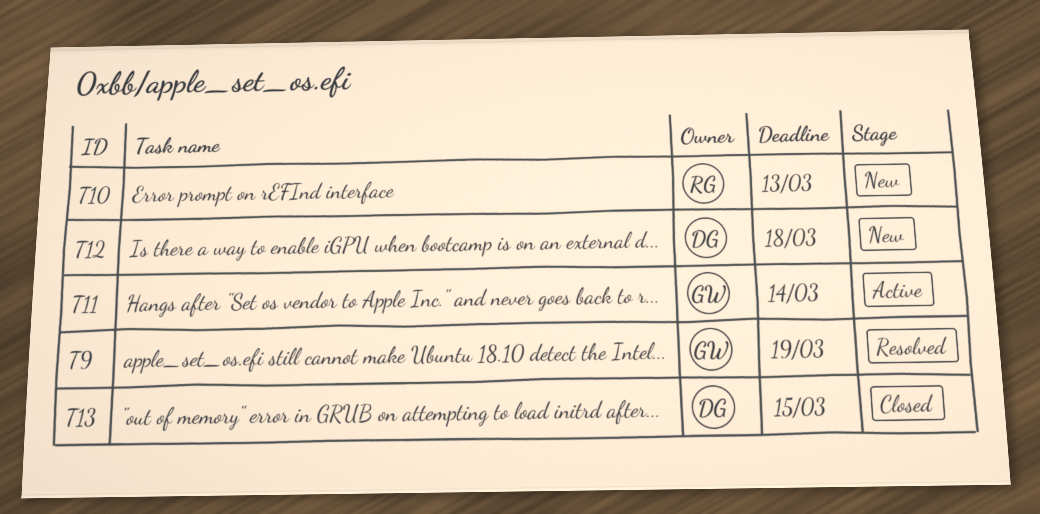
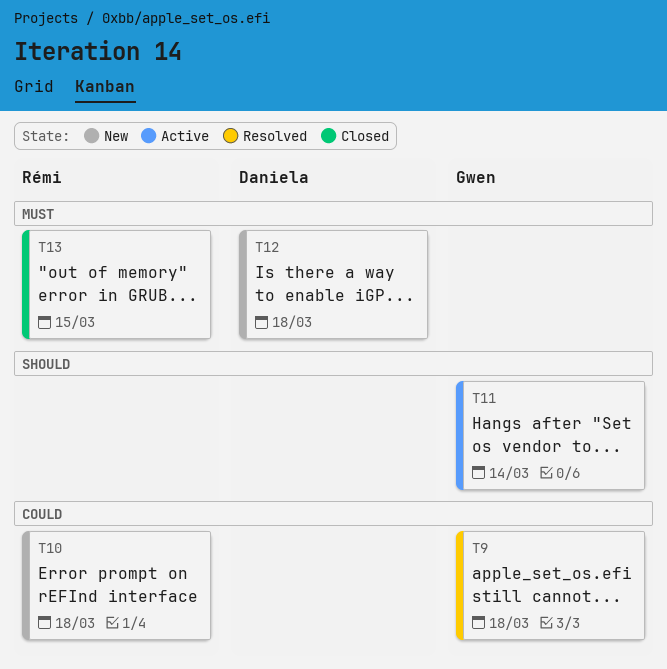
T9, due: Mar 19 -> Mar 18
T10, due: Mar 13 -> Mar 18
T13, owner: Daniela -> Rémi

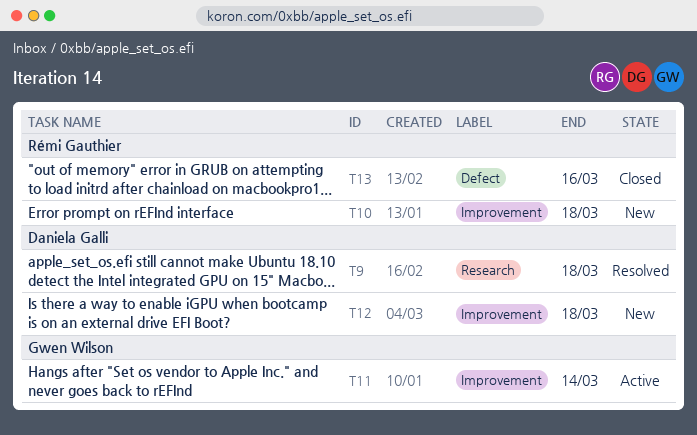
T9, owner: Gwen Wilson -> Daniela Galli
T13, due: Mar 15 -> Mar 16

